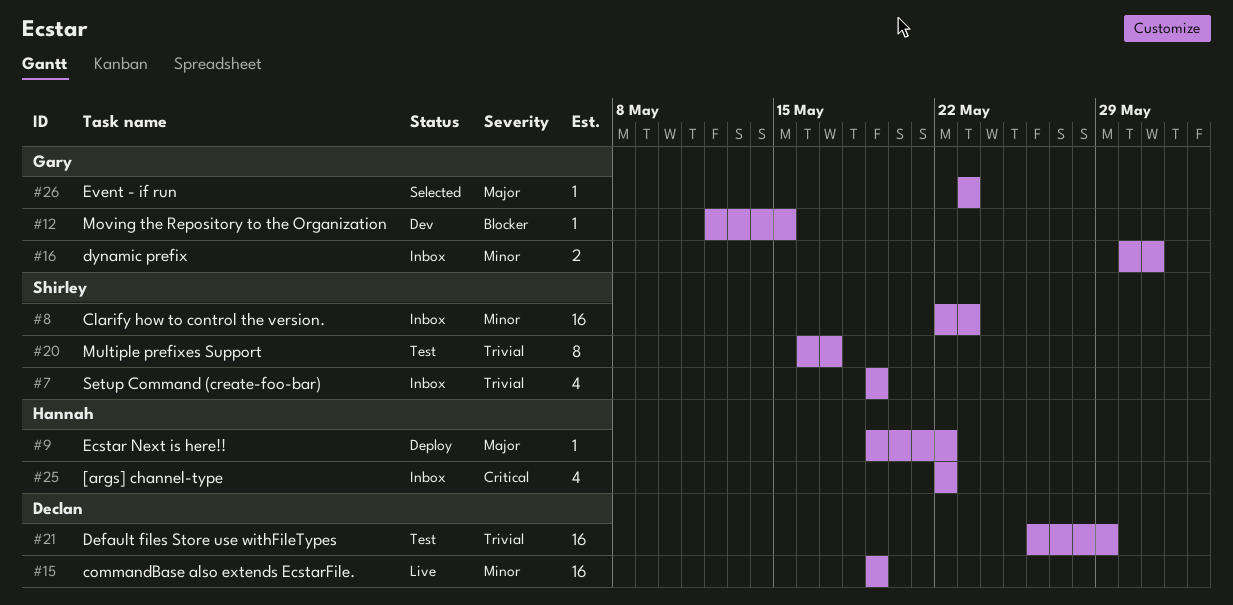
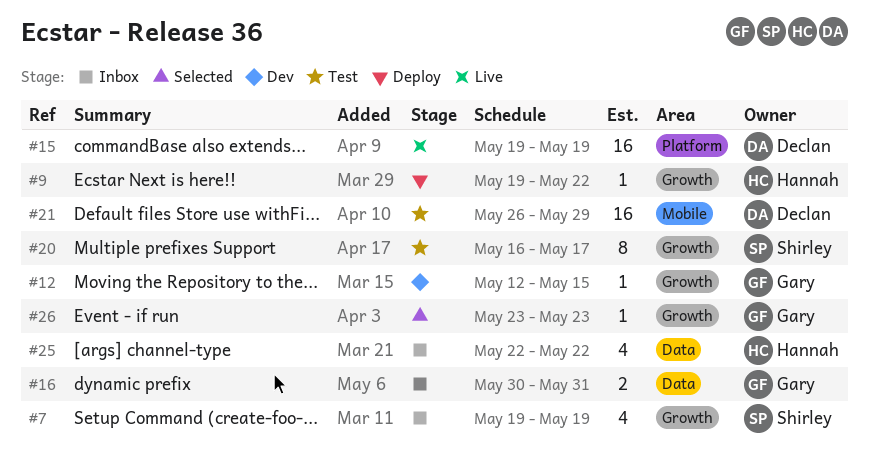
#8: present -> none

